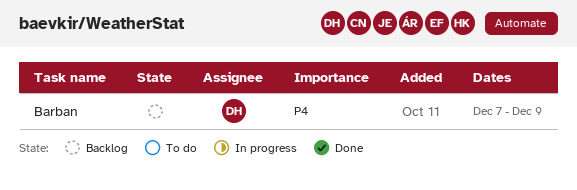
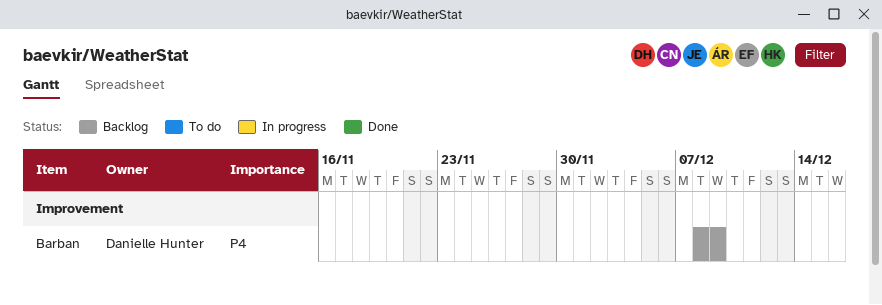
Barban, start: Dec 7 -> Dec 8

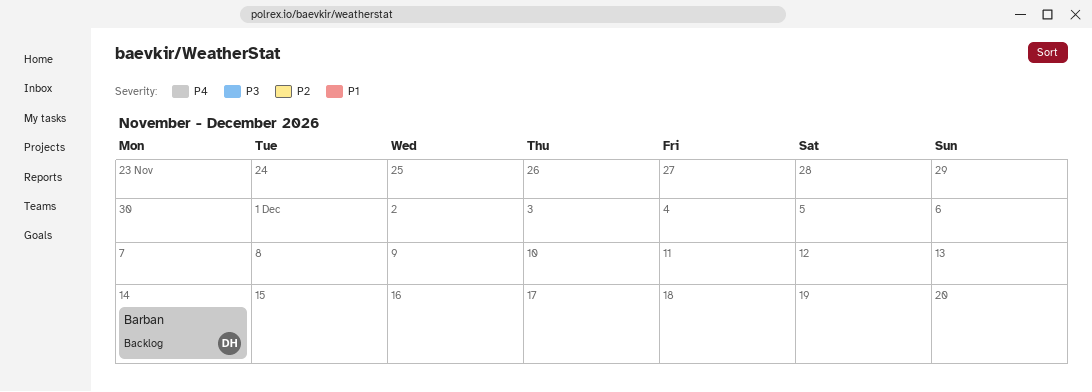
Barban, due: Dec 9 -> Dec 14

